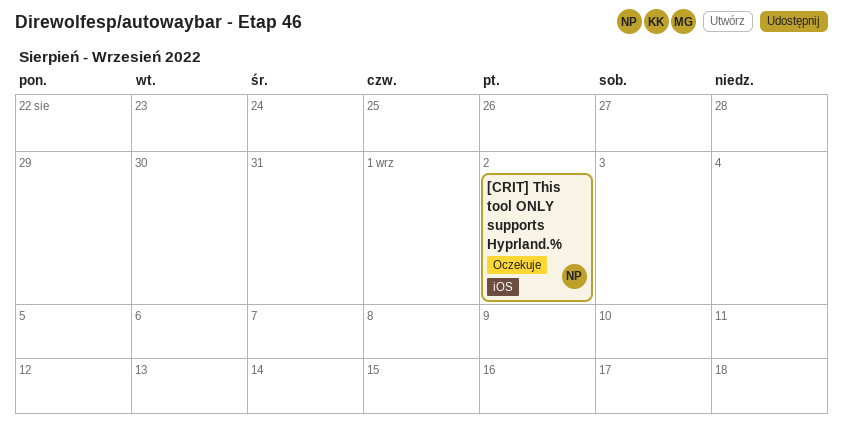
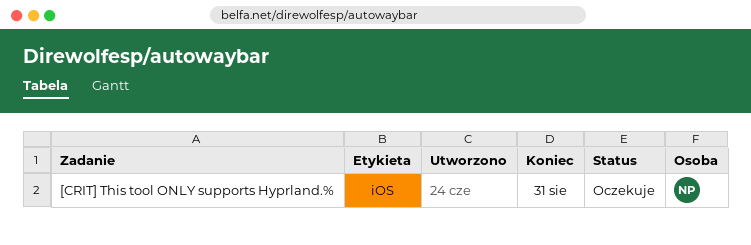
[CRIT] This tool ONLY supports Hyprland.%, due: Sep 2 -> Aug 31

